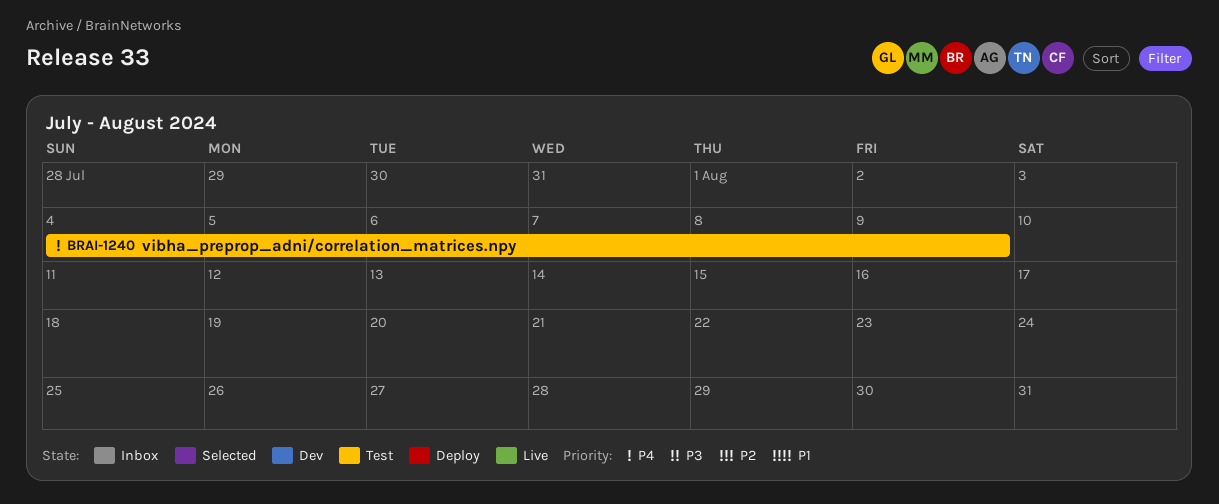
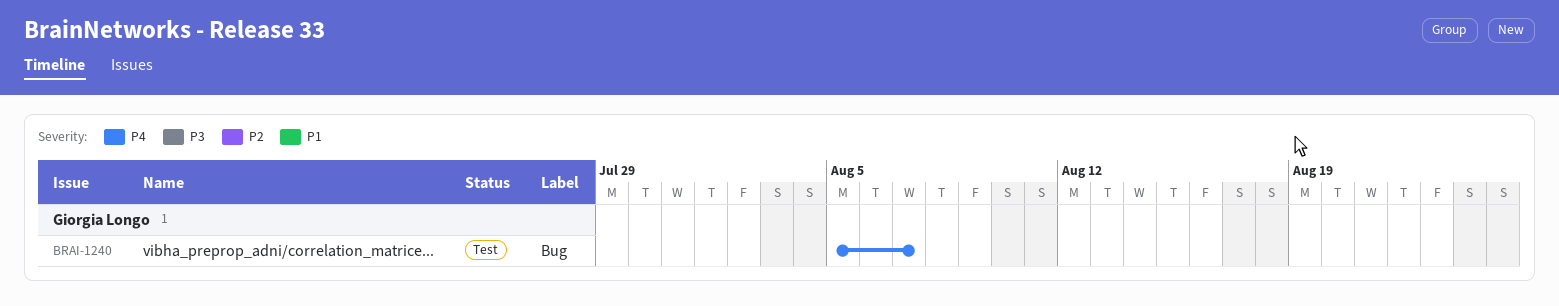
BRAI-1240, start: Aug 4 -> Aug 5
BRAI-1240, due: Aug 9 -> Aug 7

